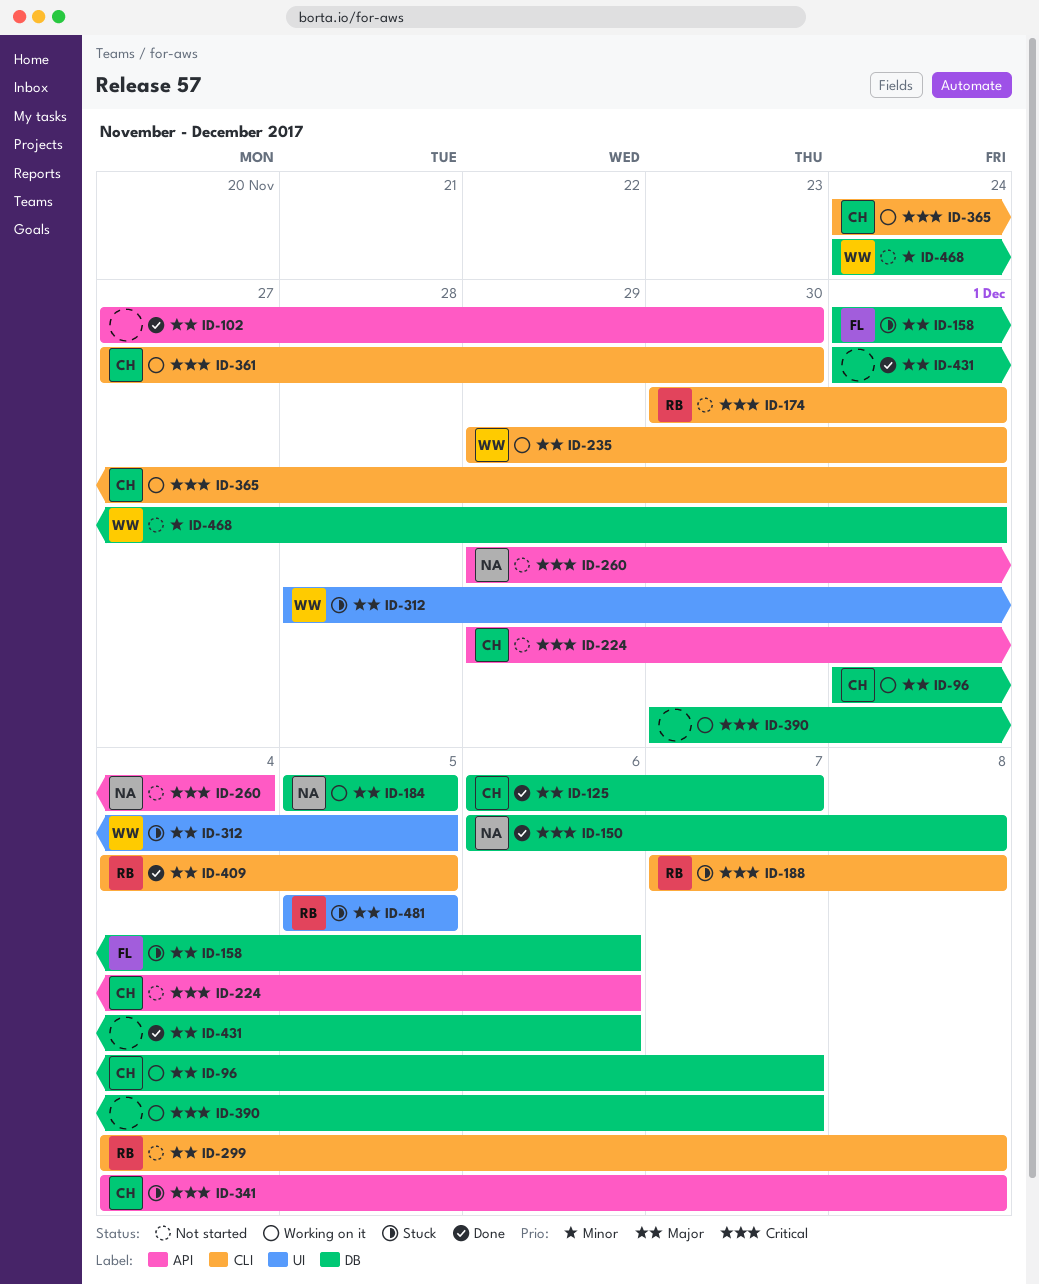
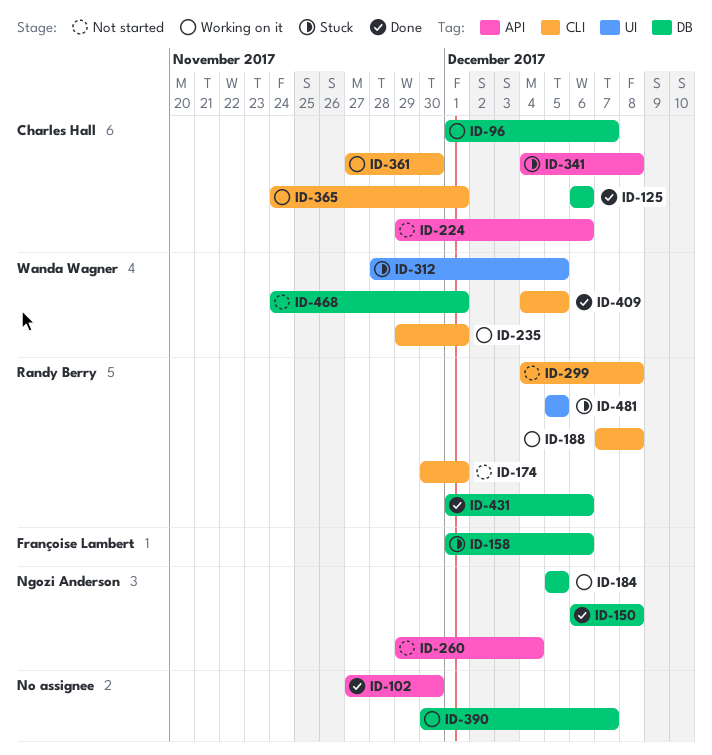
ID-125, due: Dec 7 -> Dec 6
ID-188, status: Stuck -> Working on it
ID-409, owner: Randy Berry -> Wanda Wagner
ID-431, owner: none -> Randy Berry

